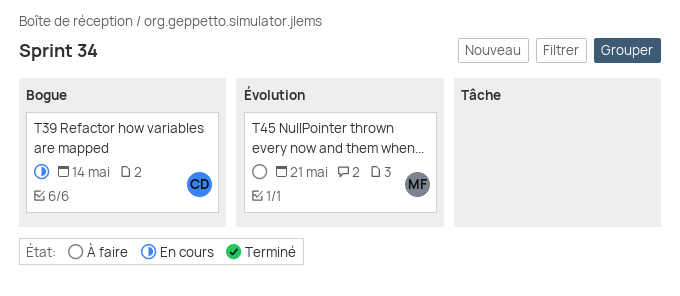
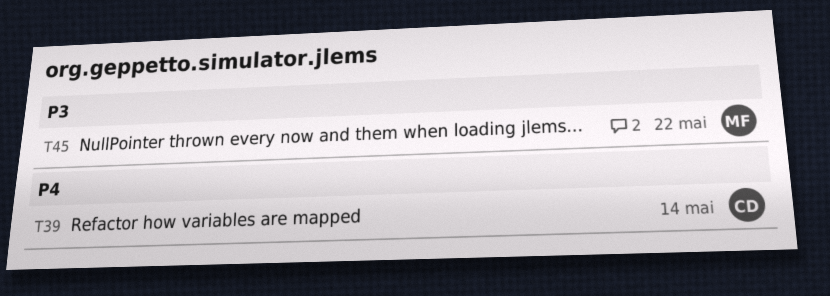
T45, due: May 21 -> May 22

